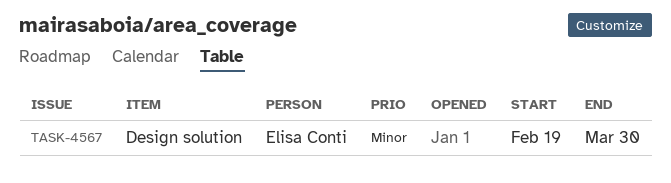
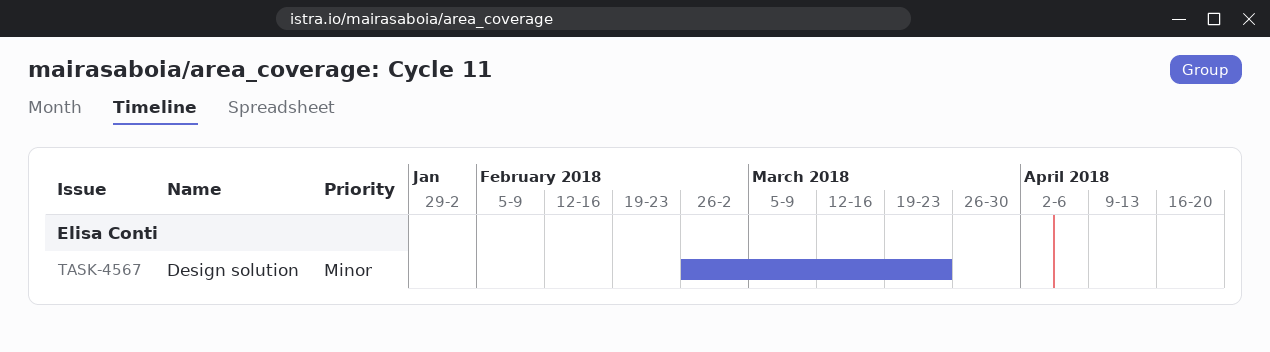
TASK-4567, start: Feb 19 -> Feb 26
TASK-4567, due: Mar 30 -> Mar 23

